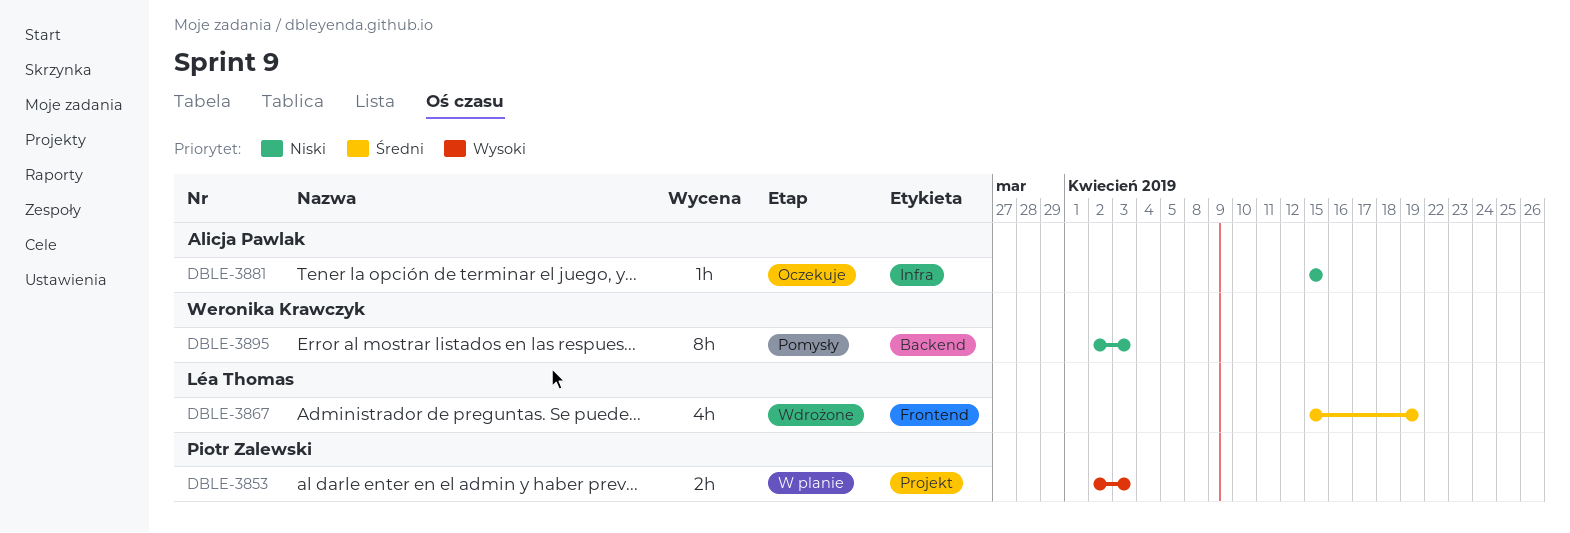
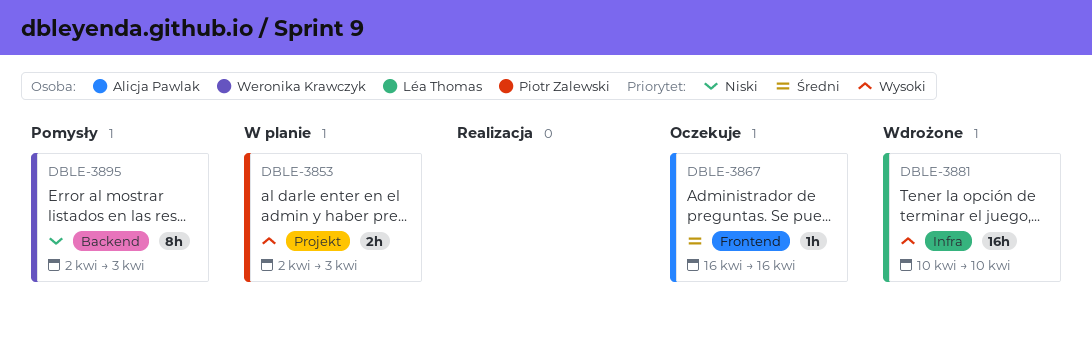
DBLE-3867, status: Wdrożone -> Oczekuje
DBLE-3867, owner: Léa Thomas -> Alicja Pawlak
DBLE-3867, estimate: 4h -> 1h
DBLE-3867, start: Apr 15 -> Apr 16
DBLE-3867, due: Apr 19 -> Apr 16
DBLE-3881, status: Oczekuje -> Wdrożone
DBLE-3881, owner: Alicja Pawlak -> Léa Thomas
DBLE-3881, priority: Niski -> Wysoki
DBLE-3881, estimate: 1h -> 16h
DBLE-3881, start: Apr 15 -> Apr 10
DBLE-3881, due: Apr 15 -> Apr 10

